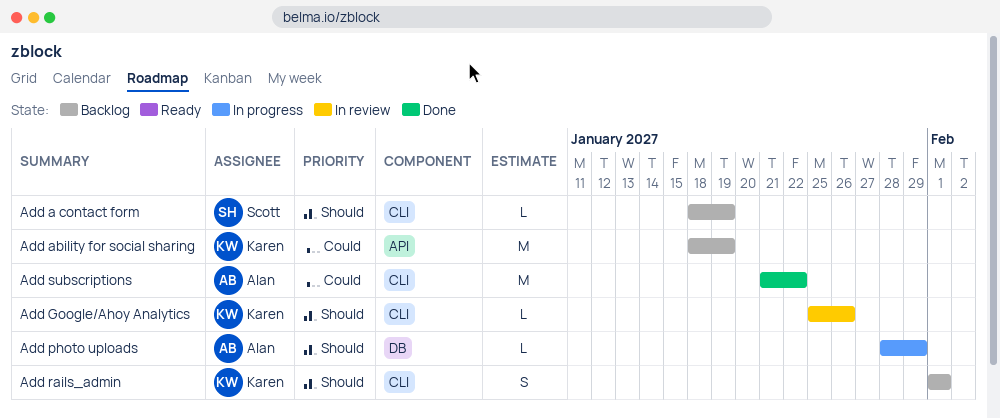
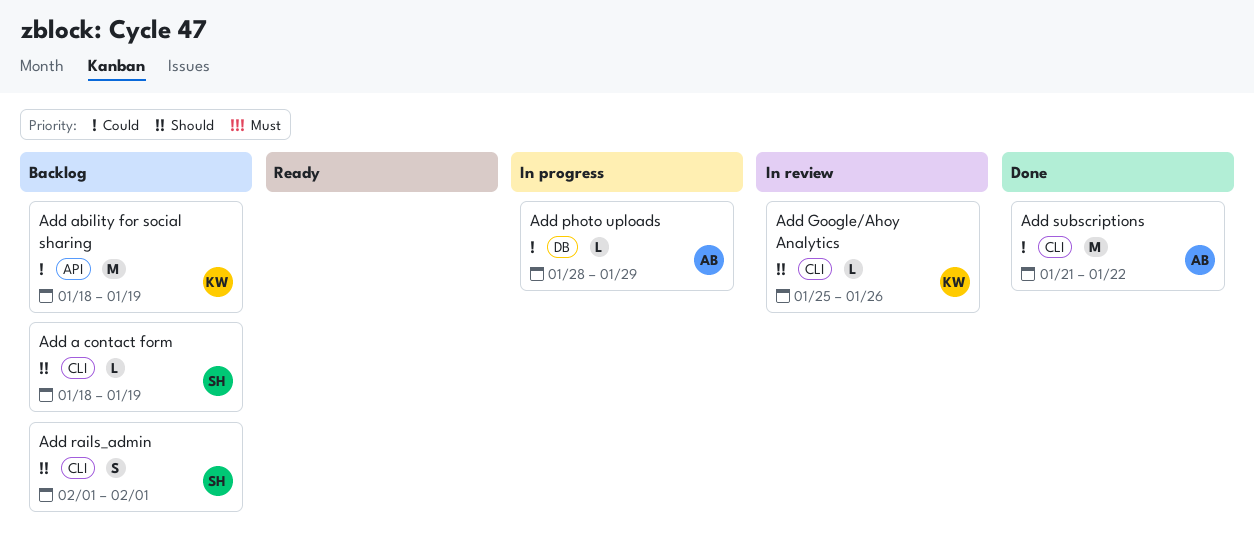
Add photo uploads, priority: Should -> Could
Add rails_admin, owner: Karen -> Scott

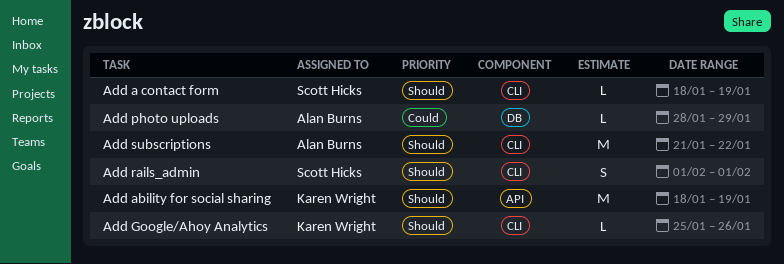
Add ability for social sharing, priority: Could -> Should
Add subscriptions, priority: Could -> Should

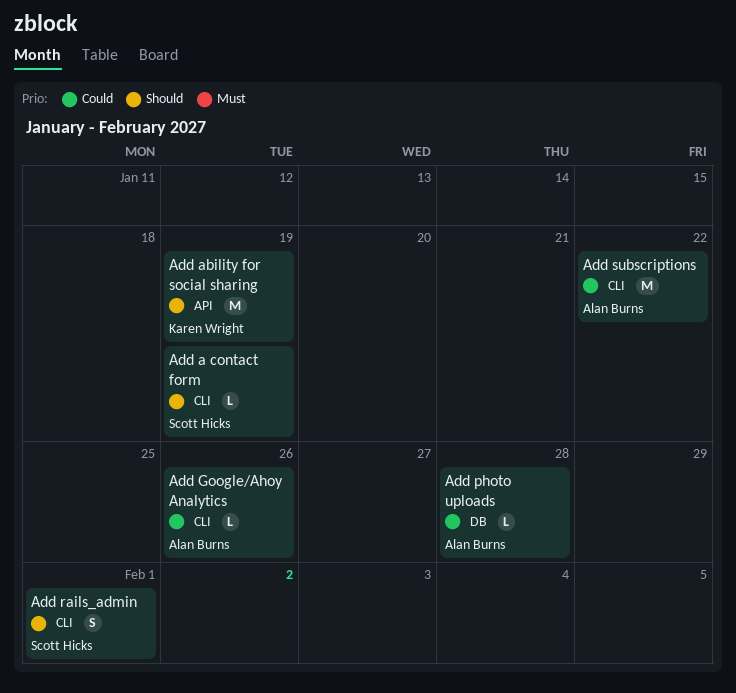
Add Google/Ahoy Analytics, owner: Karen Wright -> Alan Burns
Add Google/Ahoy Analytics, priority: Should -> Could
Add photo uploads, due: Jan 29 -> Jan 28
Add subscriptions, priority: Should -> Could

